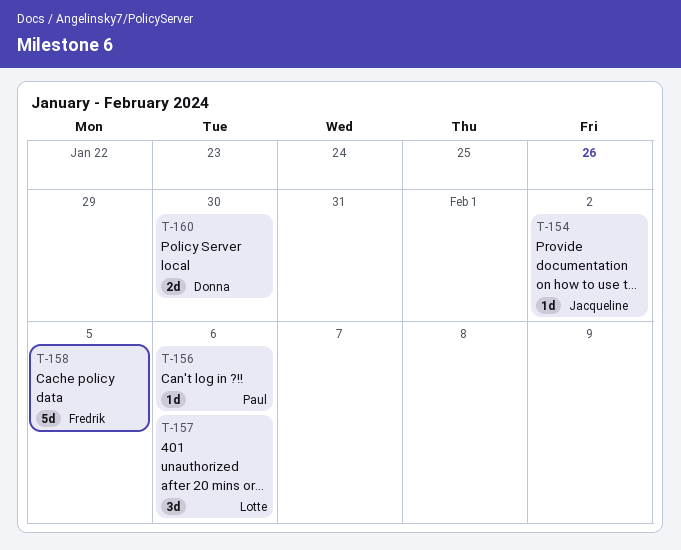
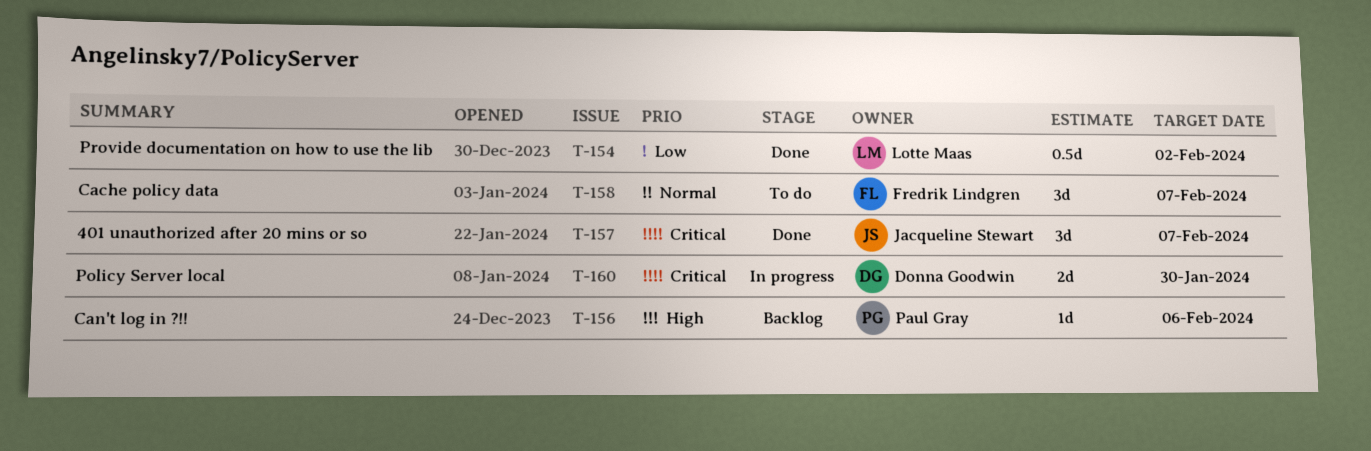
T-154, owner: Jacqueline Stewart -> Lotte Maas
T-154, estimate: 1d -> 0.5d
T-157, owner: Lotte Maas -> Jacqueline Stewart
T-157, due: Feb 6 -> Feb 7
T-158, estimate: 5d -> 3d
T-158, due: Feb 5 -> Feb 7

